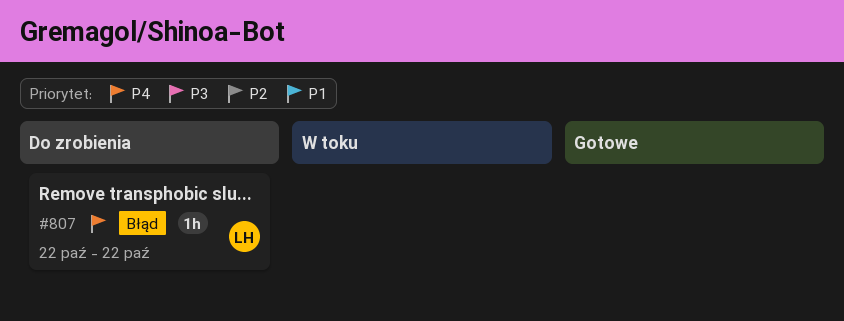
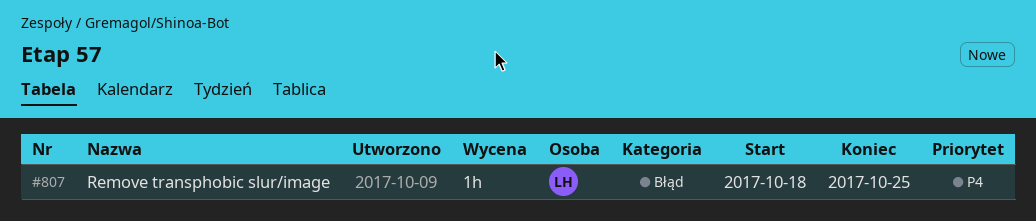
#807, start: Oct 22 -> Oct 18
#807, due: Oct 22 -> Oct 25

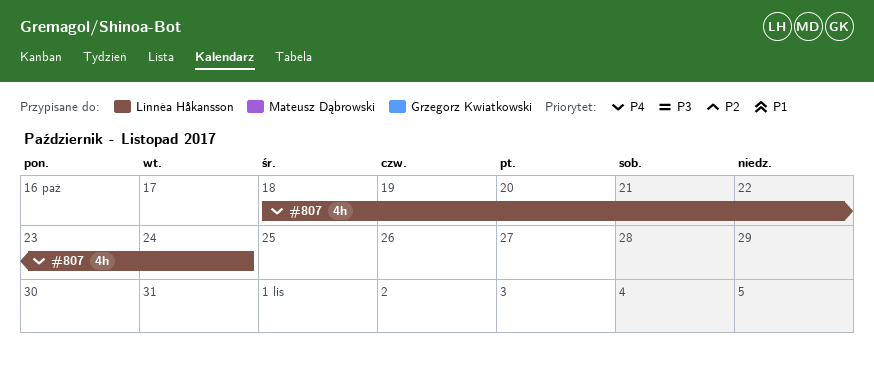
#807, estimate: 1h -> 4h
#807, due: Oct 25 -> Oct 24

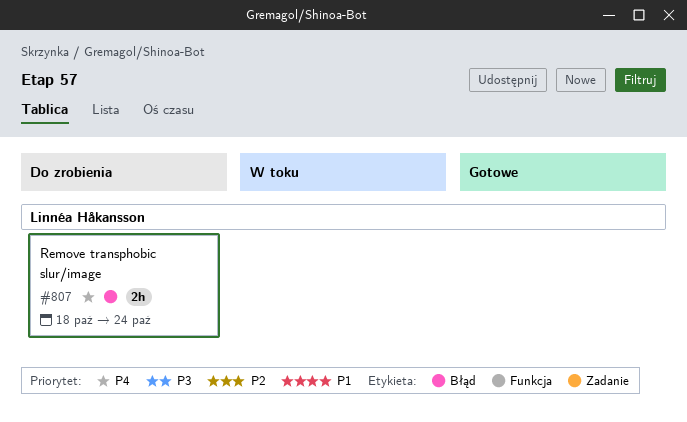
#807, estimate: 4h -> 2h

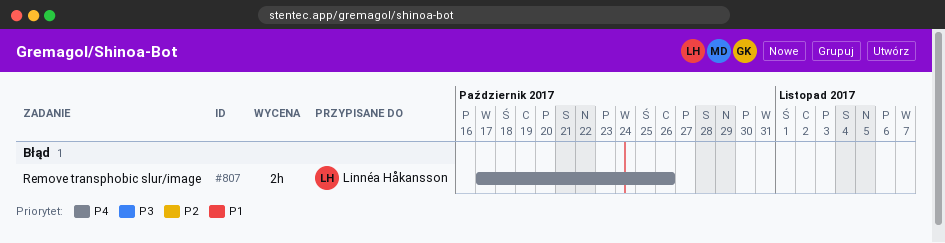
#807, start: Oct 18 -> Oct 17
#807, due: Oct 24 -> Oct 26

